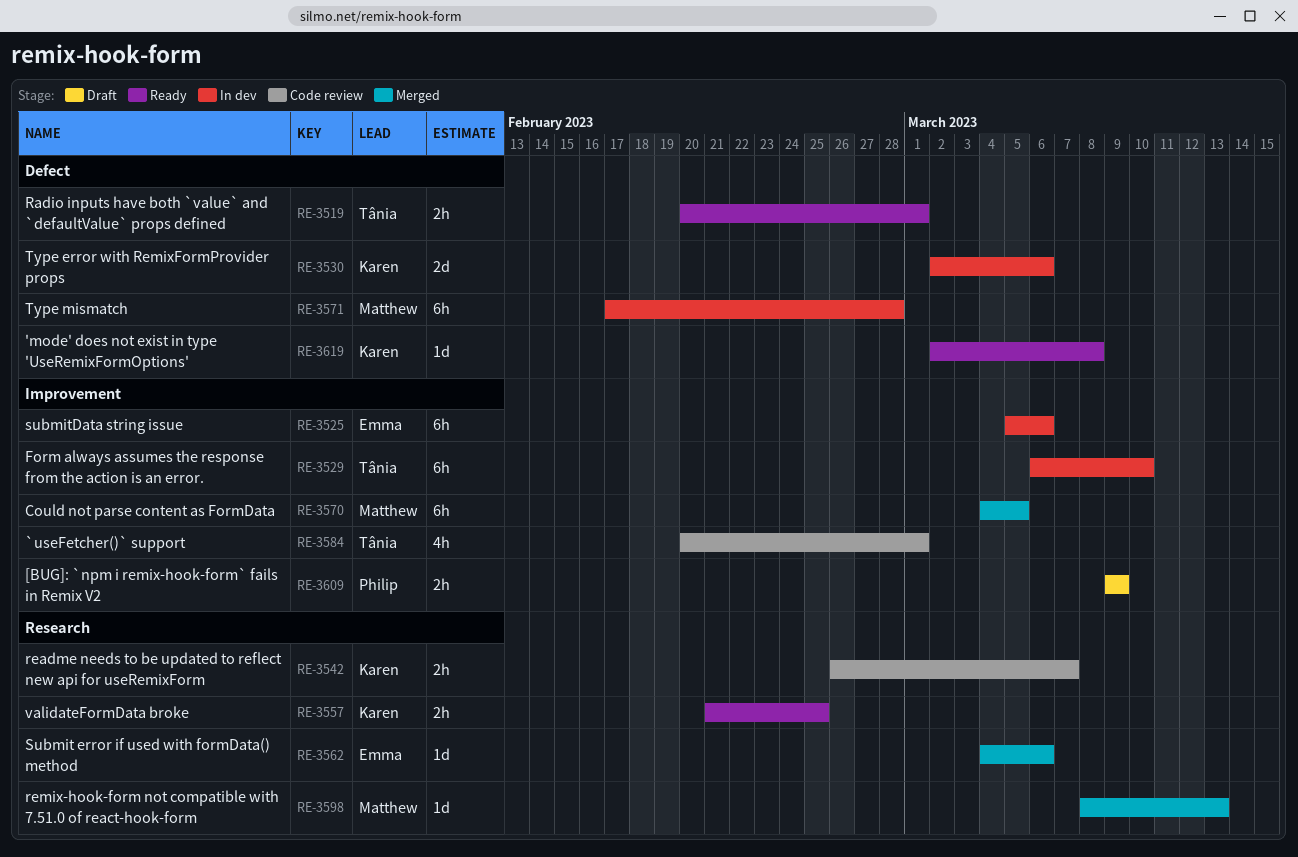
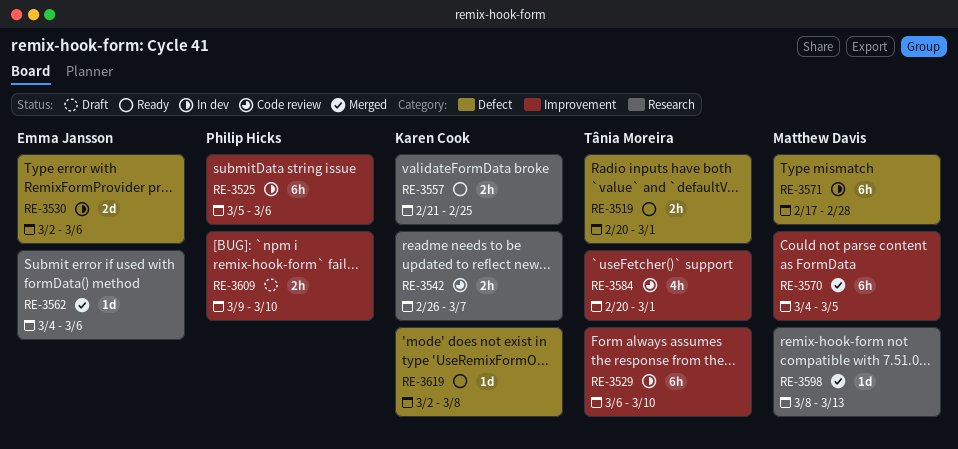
RE-3525, owner: Emma Jansson -> Philip Hicks
RE-3530, owner: Karen Cook -> Emma Jansson
RE-3609, due: Mar 9 -> Mar 10

